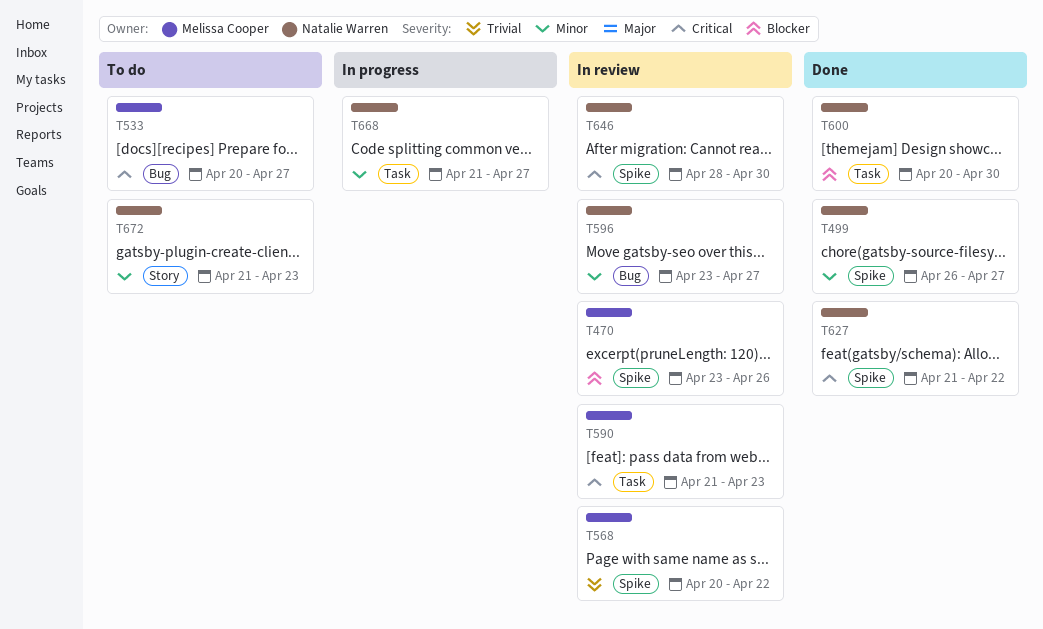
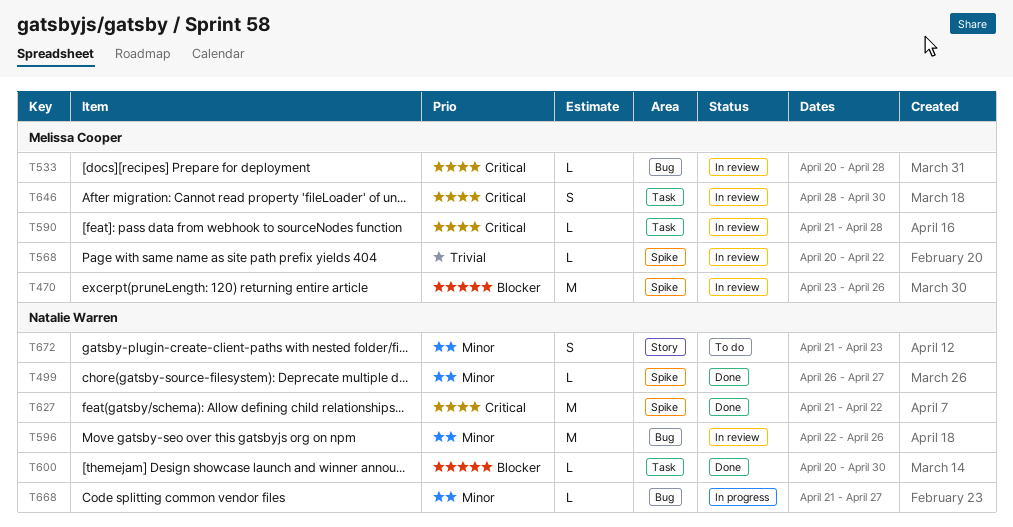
T533, status: To do -> In review
T533, due: Apr 27 -> Apr 28
T590, due: Apr 23 -> Apr 28
T596, start: Apr 23 -> Apr 22
T596, due: Apr 27 -> Apr 26
T646, owner: Natalie Warren -> Melissa Cooper
T646, label: Spike -> Task
T668, label: Task -> Bug

